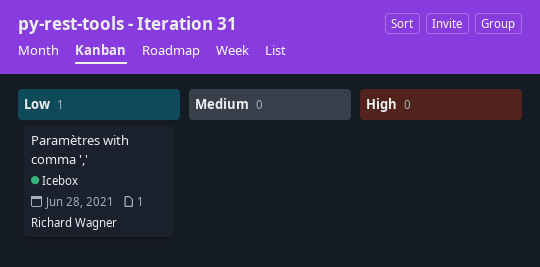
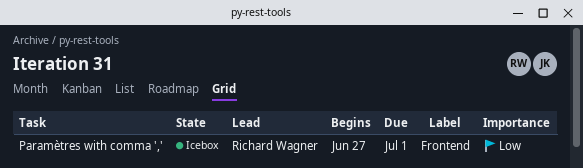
Paramètres with comma ',', due: Jun 28 -> Jul 1

